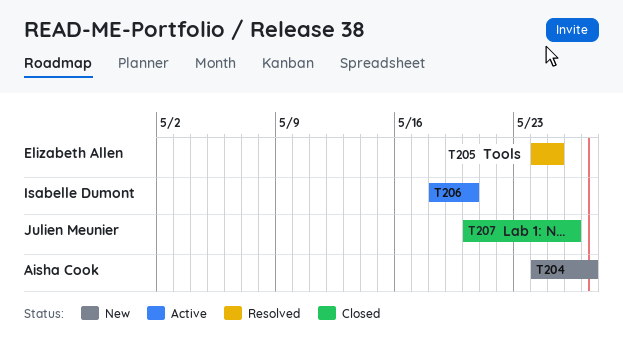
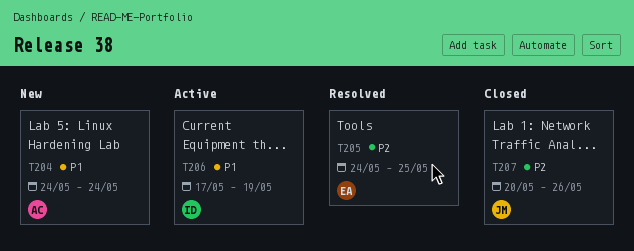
T204, due: May 27 -> May 24
T206, start: May 18 -> May 17
T206, due: May 20 -> May 19

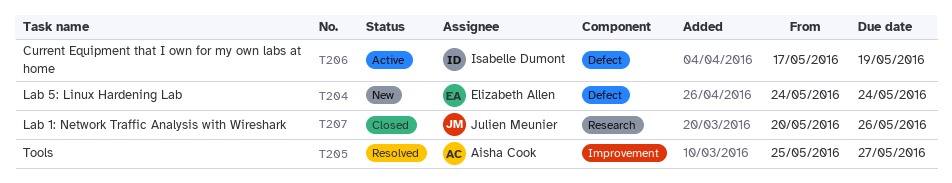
T204, owner: Aisha Cook -> Elizabeth Allen
T205, owner: Elizabeth Allen -> Aisha Cook
T205, start: May 24 -> May 25
T205, due: May 25 -> May 27

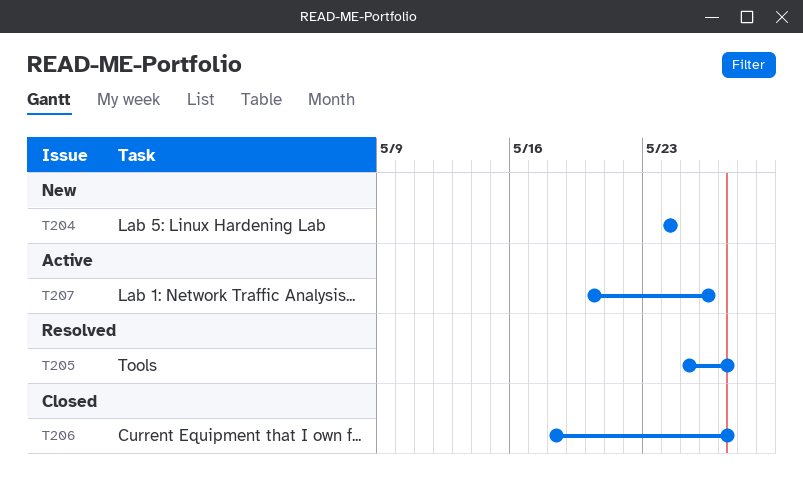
T206, status: Active -> Closed
T206, start: May 17 -> May 18
T206, due: May 19 -> May 27
T207, status: Closed -> Active

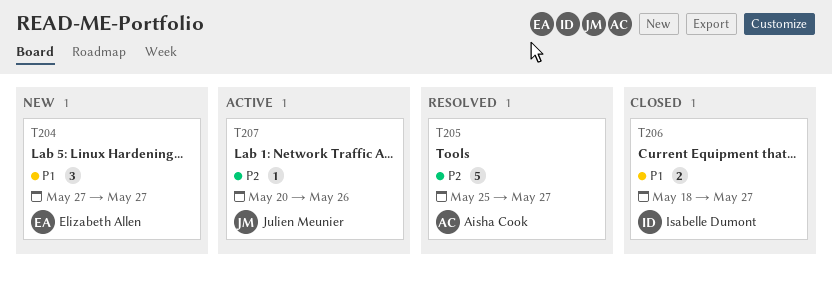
T204, start: May 24 -> May 27
T204, due: May 24 -> May 27

